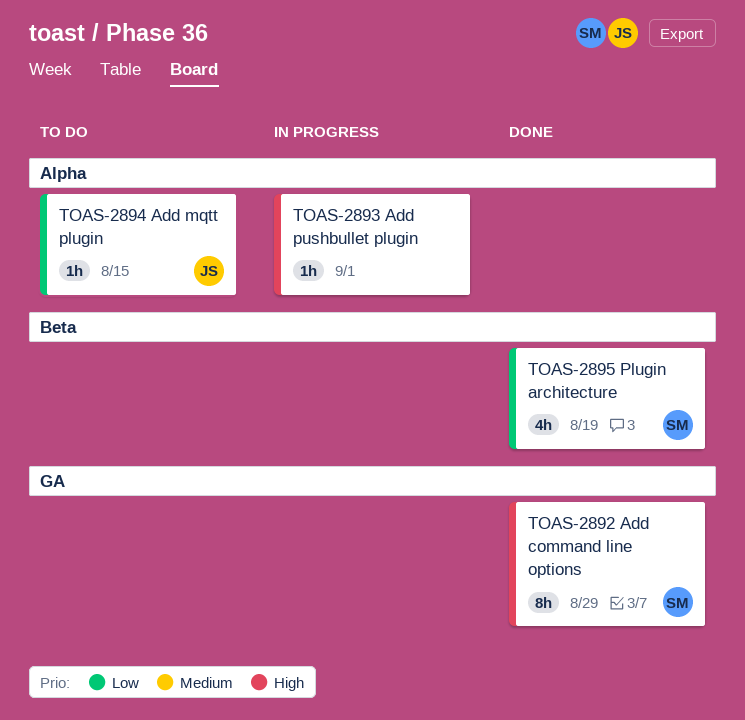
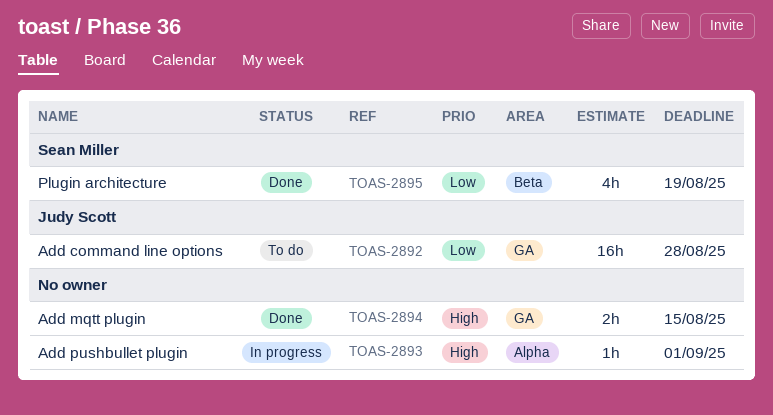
TOAS-2892, status: Done -> To do
TOAS-2892, owner: Sean Miller -> Judy Scott
TOAS-2892, priority: High -> Low
TOAS-2892, estimate: 8h -> 16h
TOAS-2892, due: Aug 29 -> Aug 28
TOAS-2894, status: To do -> Done
TOAS-2894, owner: Judy Scott -> none
TOAS-2894, priority: Low -> High
TOAS-2894, label: Alpha -> GA
TOAS-2894, estimate: 1h -> 2h

